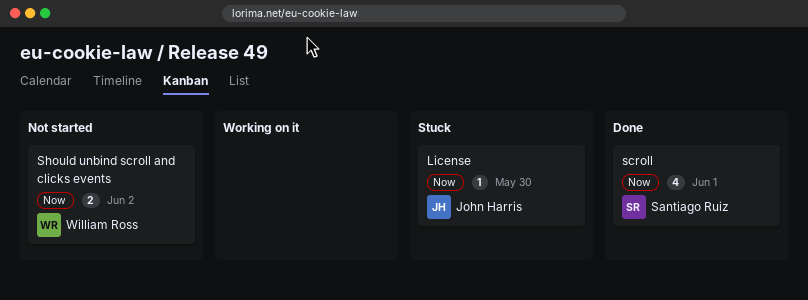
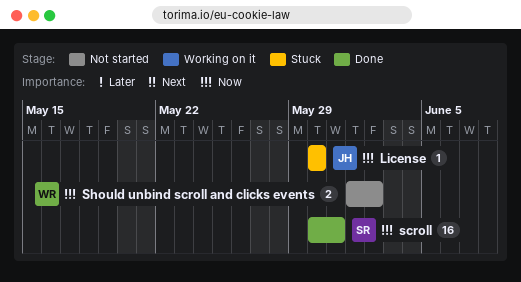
scroll, estimate: 4 -> 16
scroll, due: Jun 1 -> May 31

